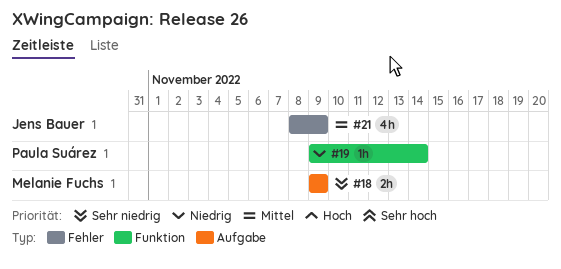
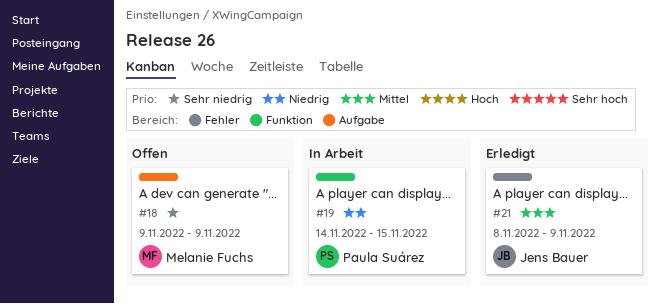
#19, start: Nov 9 -> Nov 14
#19, due: Nov 14 -> Nov 15

